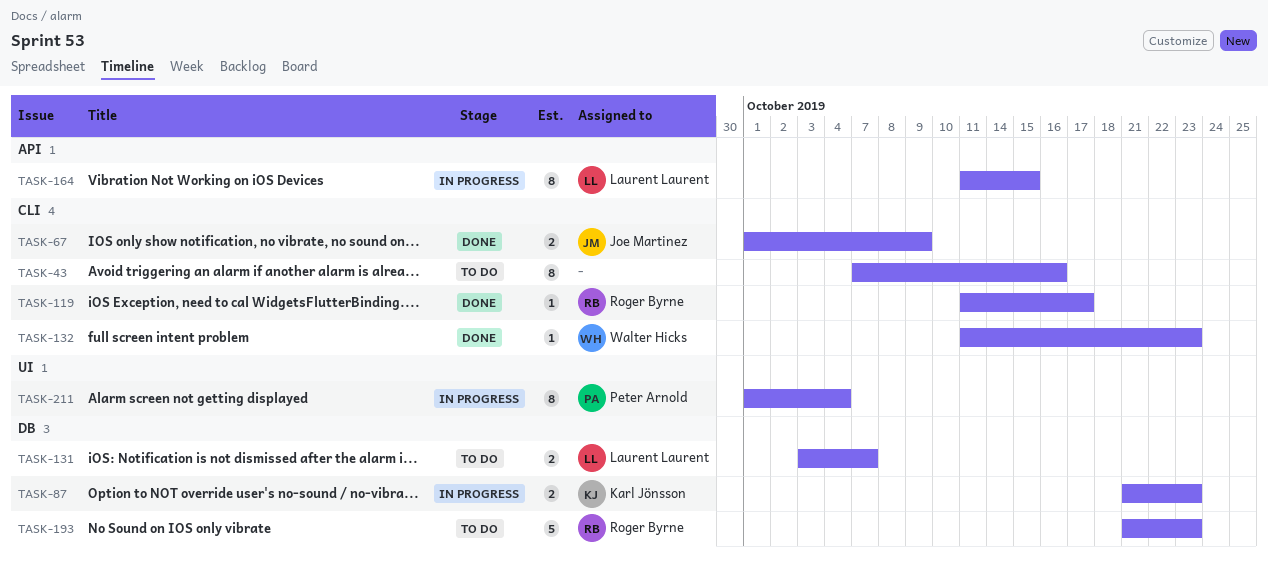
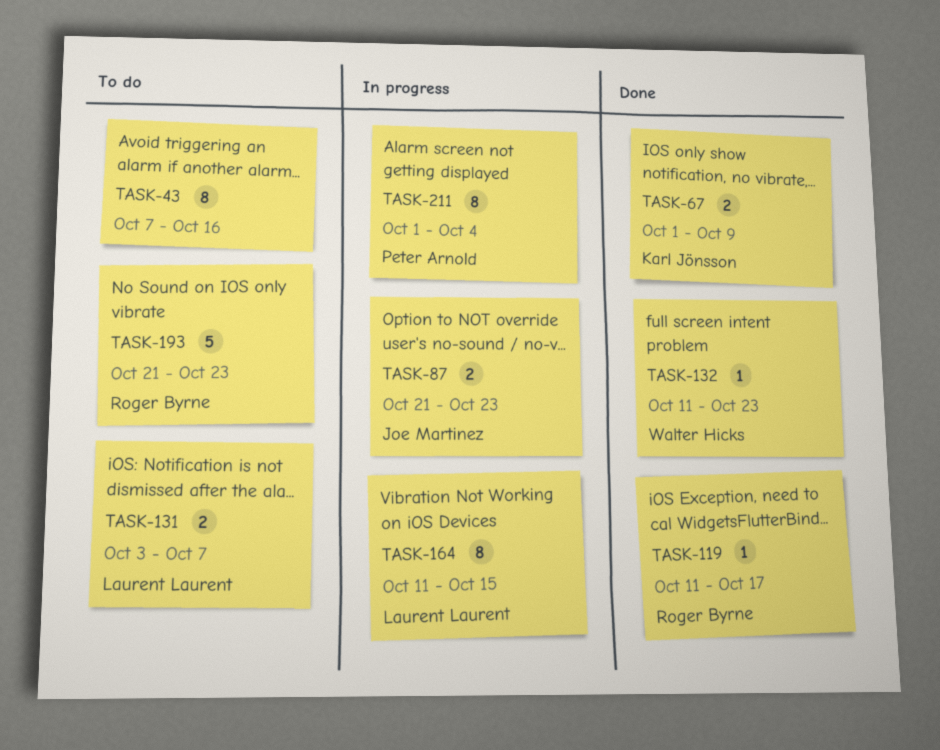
TASK-67, owner: Joe Martinez -> Karl Jönsson
TASK-87, owner: Karl Jönsson -> Joe Martinez

